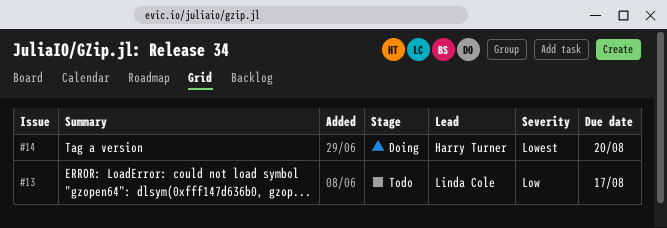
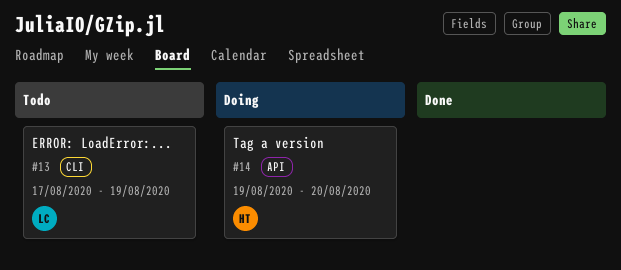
#13, due: Aug 17 -> Aug 19

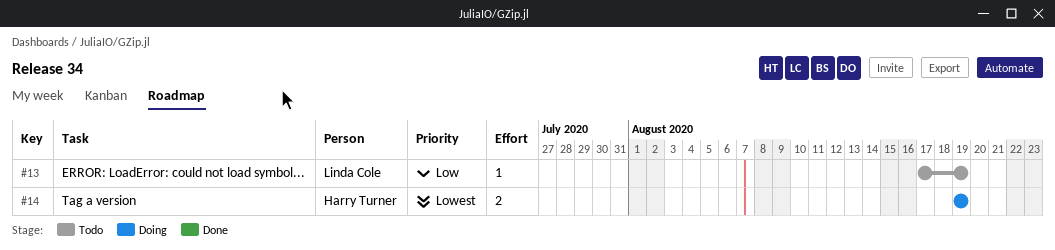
#14, due: Aug 20 -> Aug 19

